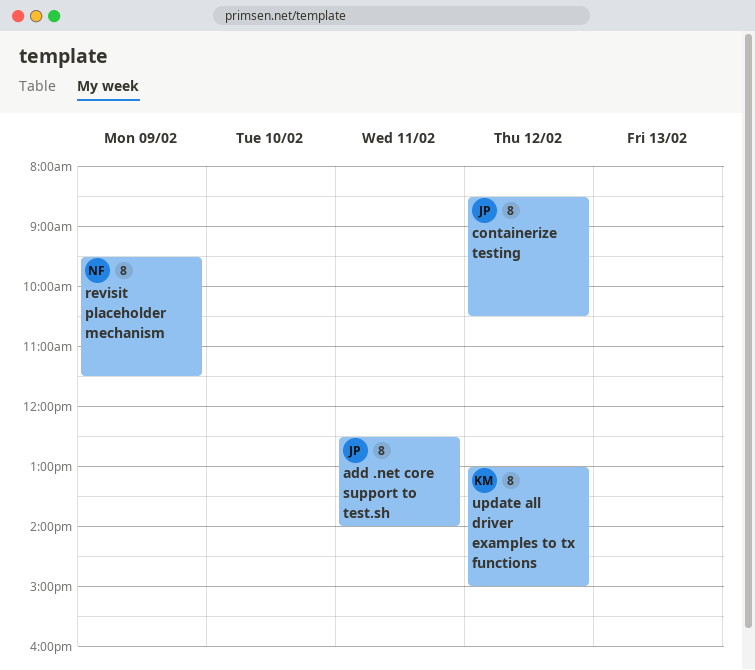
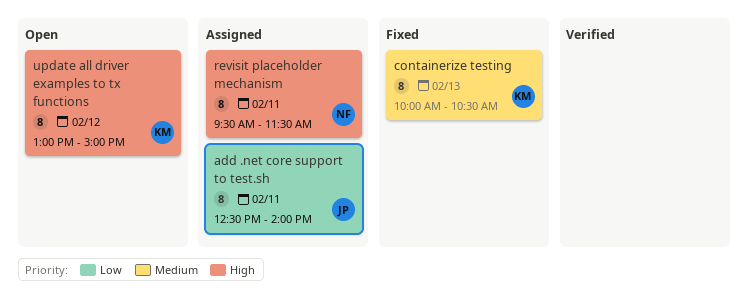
containerize testing, owner: JP -> KM
containerize testing, day: Feb 12 -> Feb 13
containerize testing, begins: 08:30 -> 10:00
revisit placeholder mechanism, day: Feb 9 -> Feb 11

